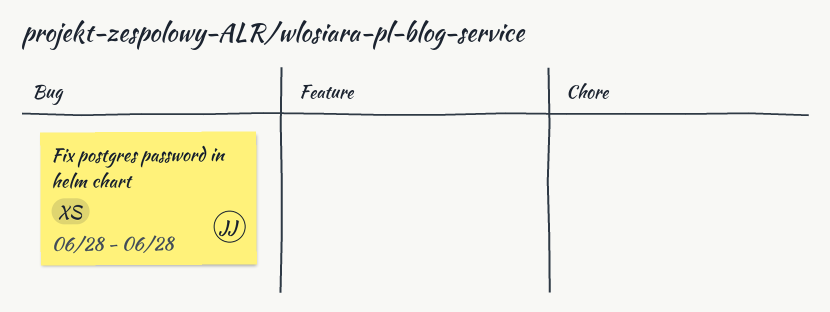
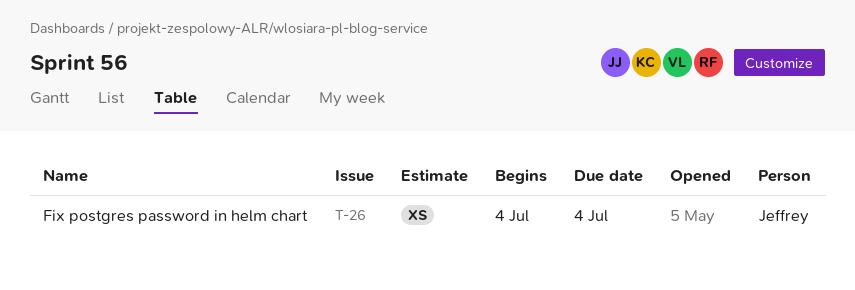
Fix postgres password in helm chart, start: Jun 28 -> Jul 4
Fix postgres password in helm chart, due: Jun 28 -> Jul 4

